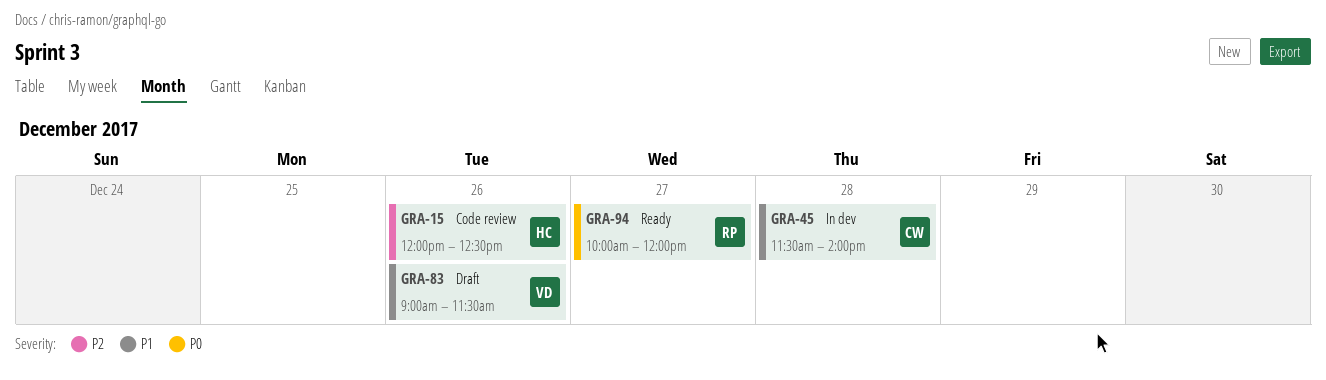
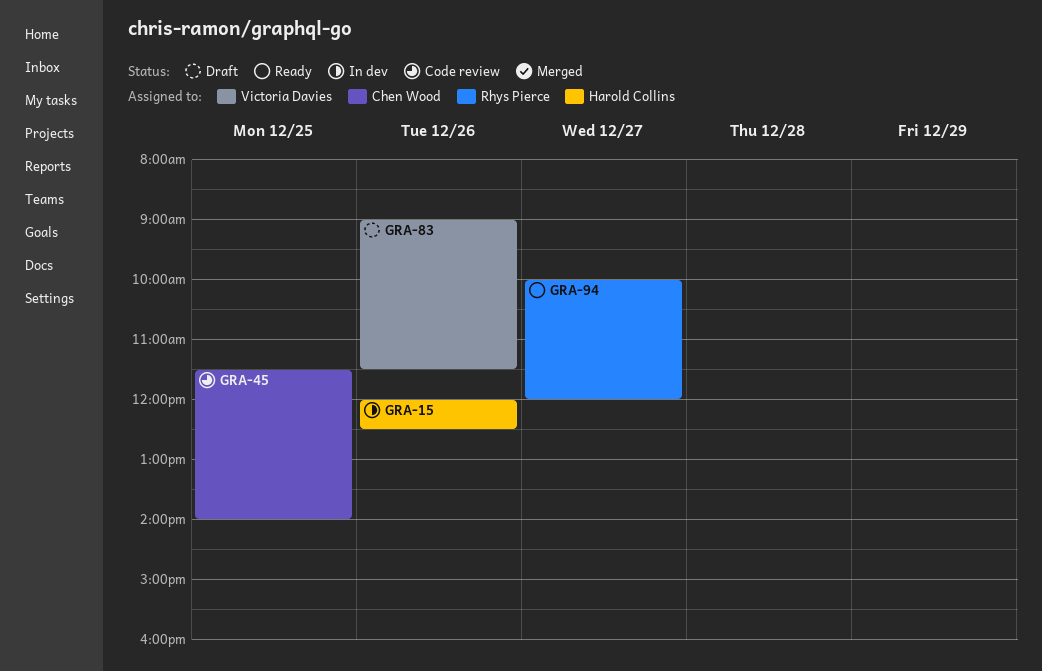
GRA-15, status: Code review -> In dev
GRA-45, status: In dev -> Code review
GRA-45, day: Dec 28 -> Dec 25

